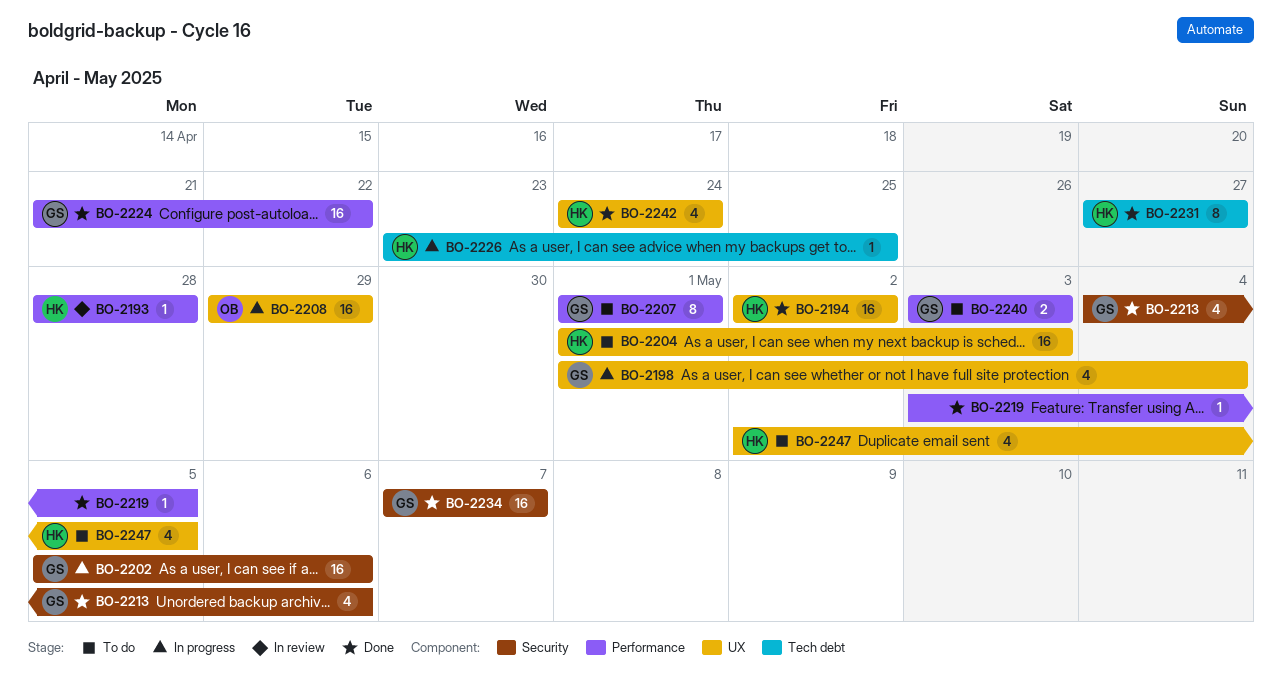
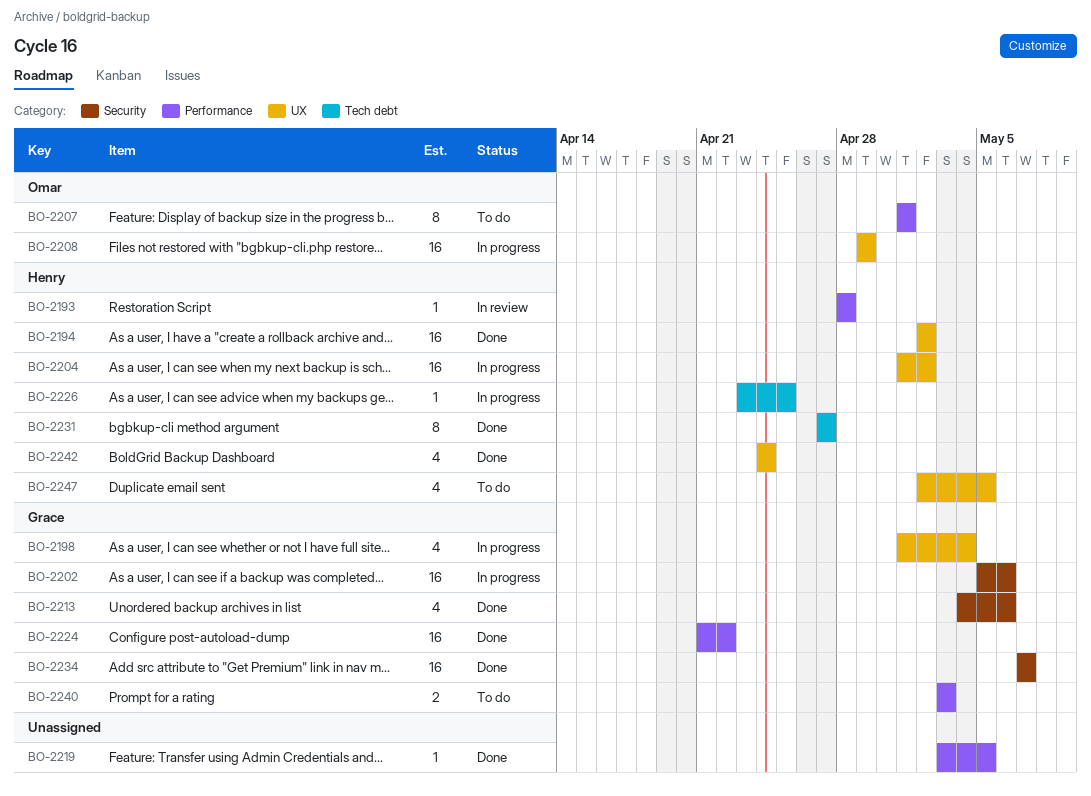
BO-2204, status: To do -> In progress
BO-2204, due: May 3 -> May 2
BO-2207, owner: Grace -> Omar

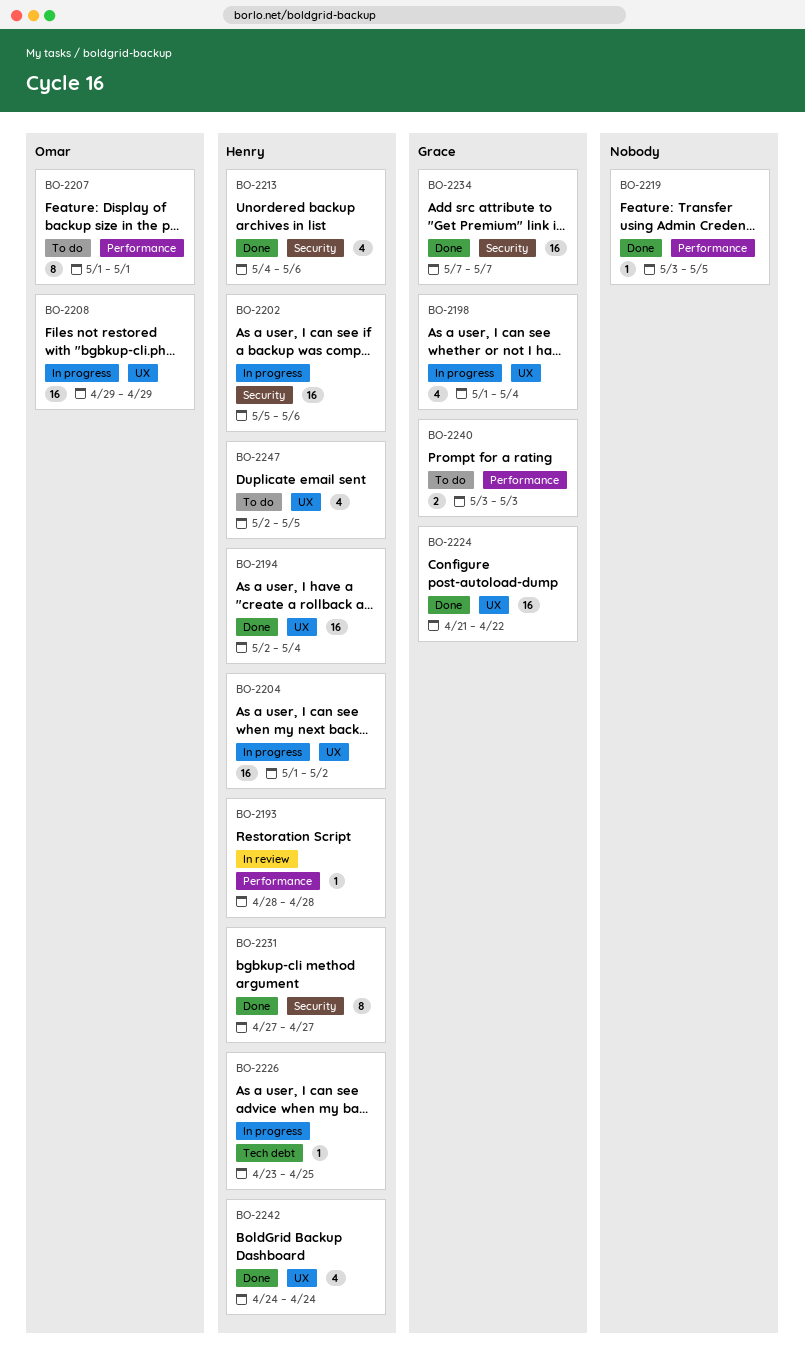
BO-2194, due: May 2 -> May 4
BO-2202, owner: Grace -> Henry
BO-2213, owner: Grace -> Henry
BO-2224, label: Performance -> UX
BO-2231, label: Tech debt -> Security

